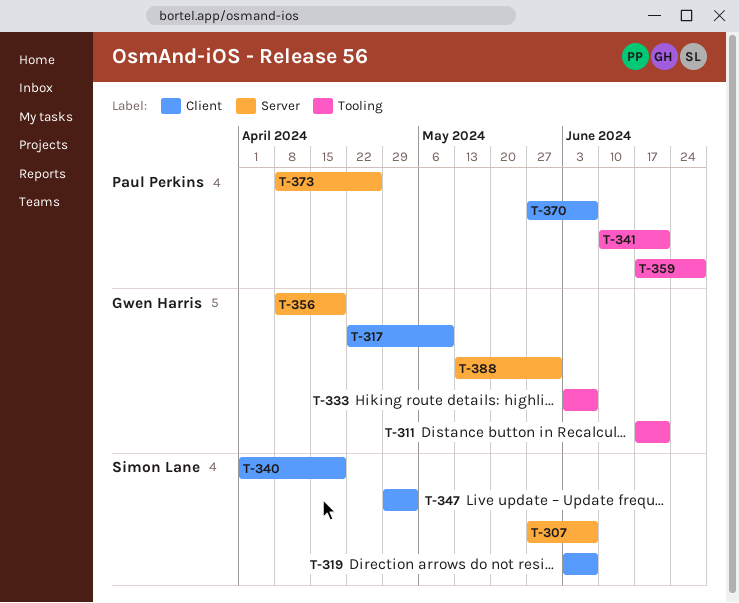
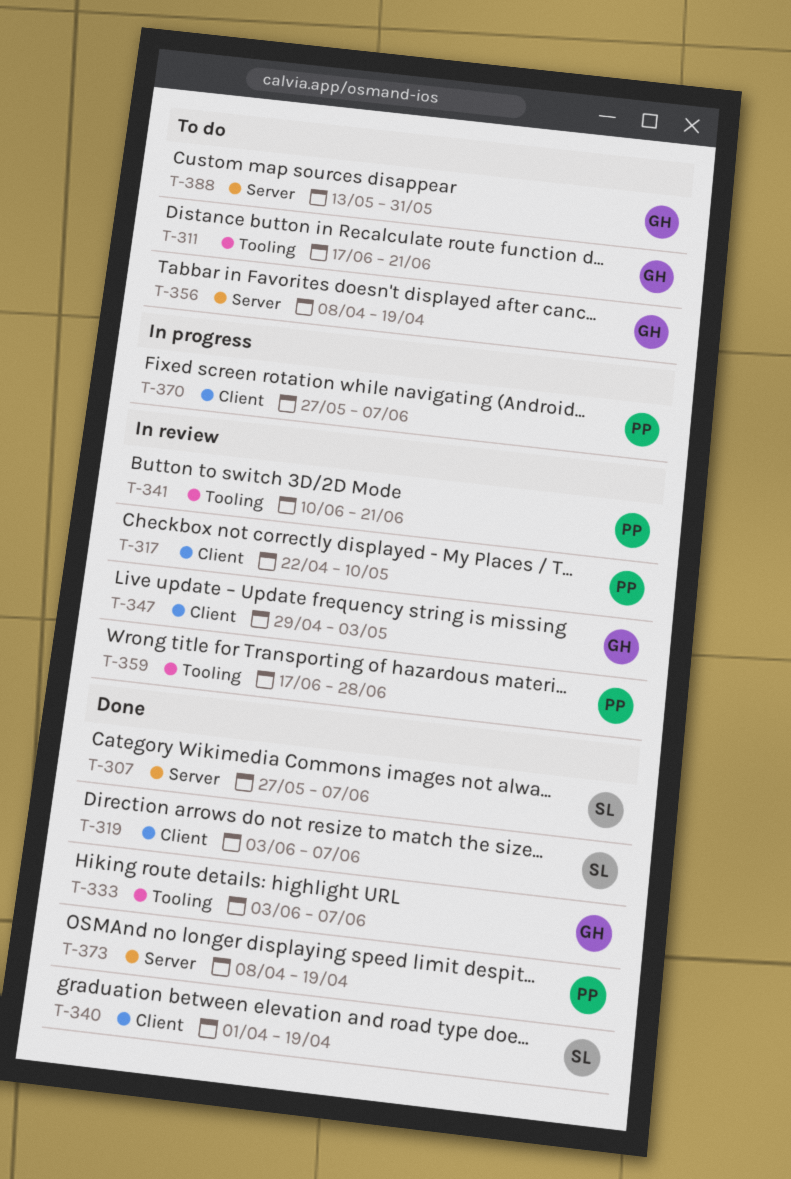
T-317, owner: Gwen Harris -> Paul Perkins
T-347, owner: Simon Lane -> Gwen Harris
T-373, due: Apr 26 -> Apr 19

